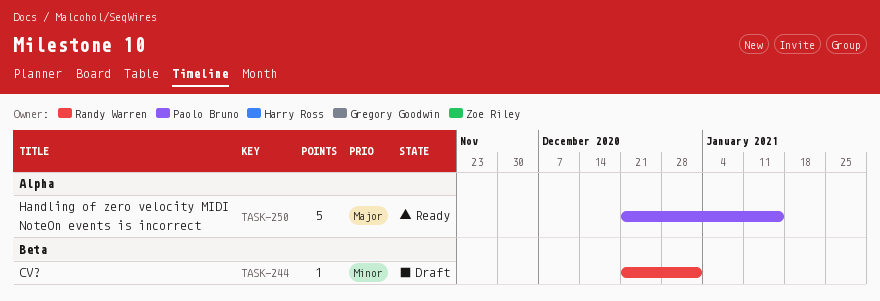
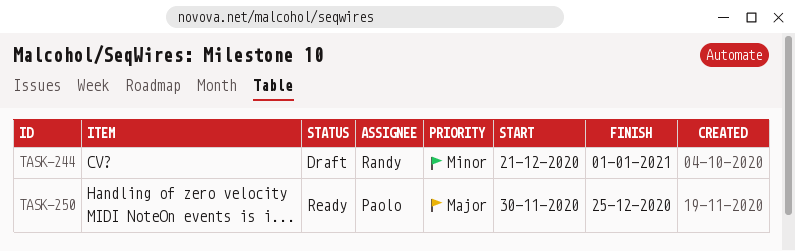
TASK-250, start: Dec 21 -> Nov 30
TASK-250, due: Jan 15 -> Dec 25

